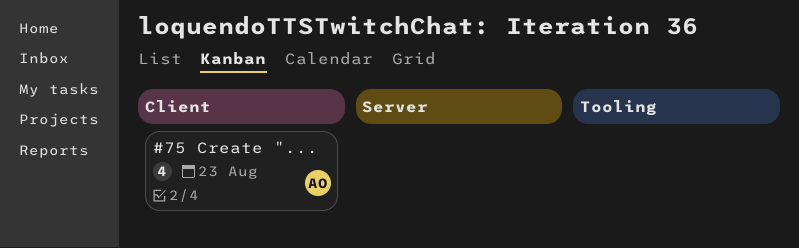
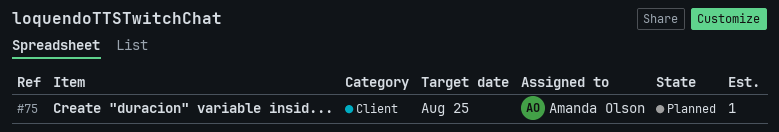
#75, estimate: 4 -> 1
#75, due: Aug 23 -> Aug 25

